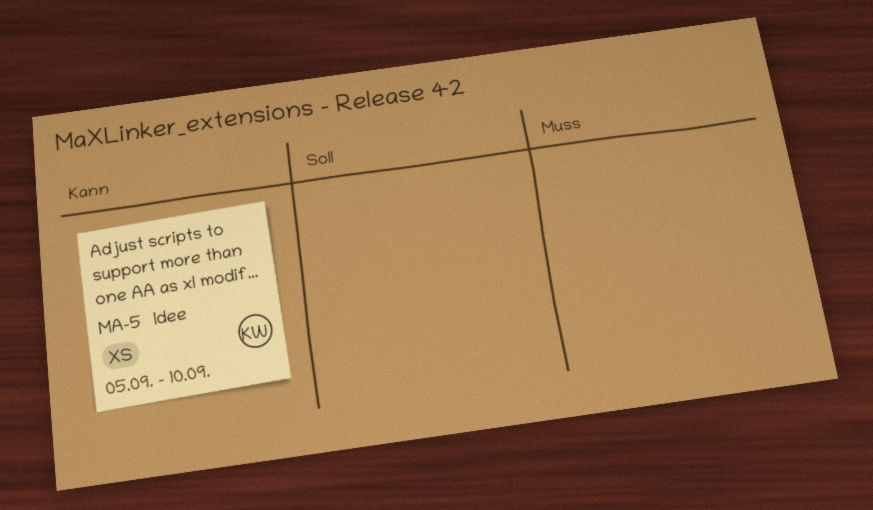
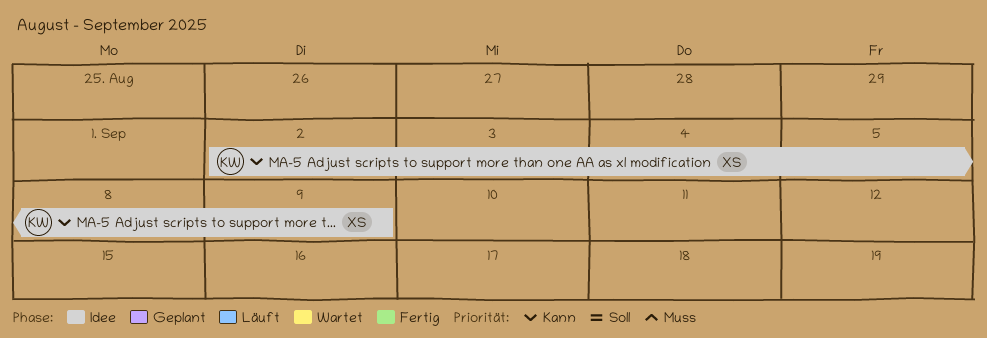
MA-5, start: Sep 5 -> Sep 2
MA-5, due: Sep 10 -> Sep 9

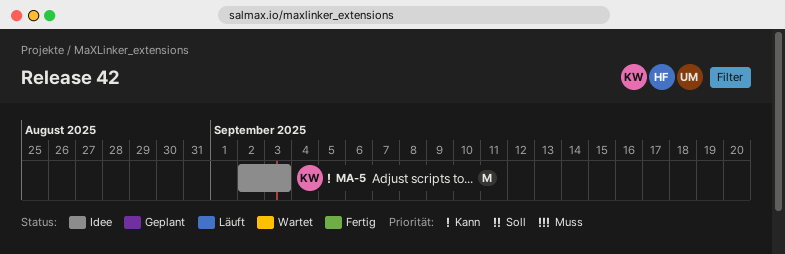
MA-5, estimate: XS -> M
MA-5, due: Sep 9 -> Sep 3

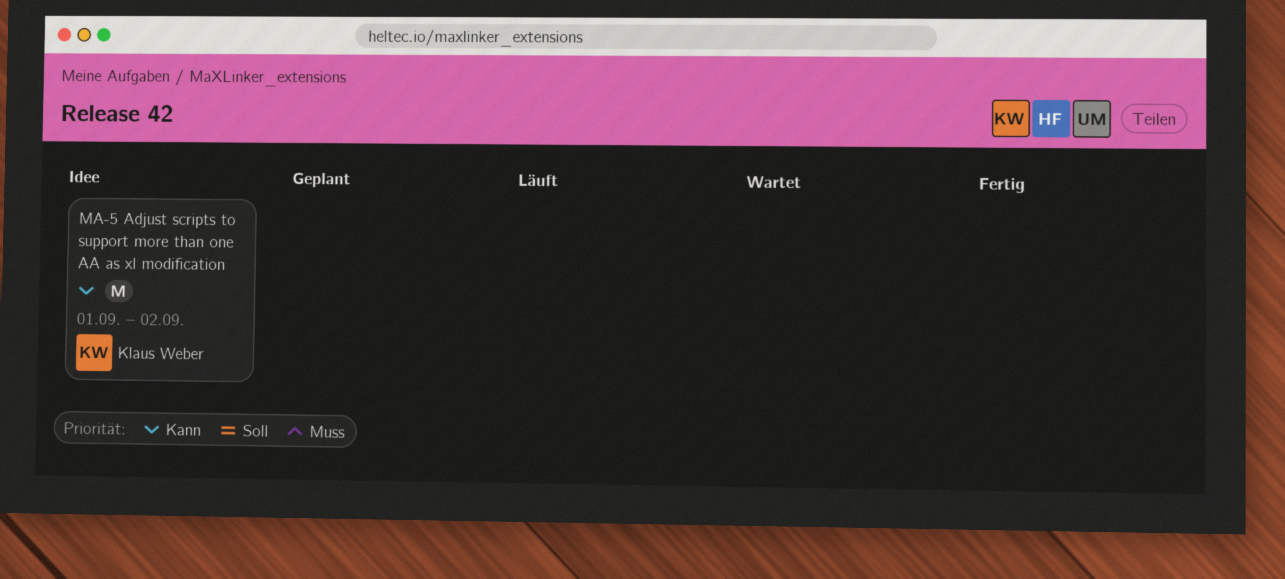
MA-5, start: Sep 2 -> Sep 1
MA-5, due: Sep 3 -> Sep 2

